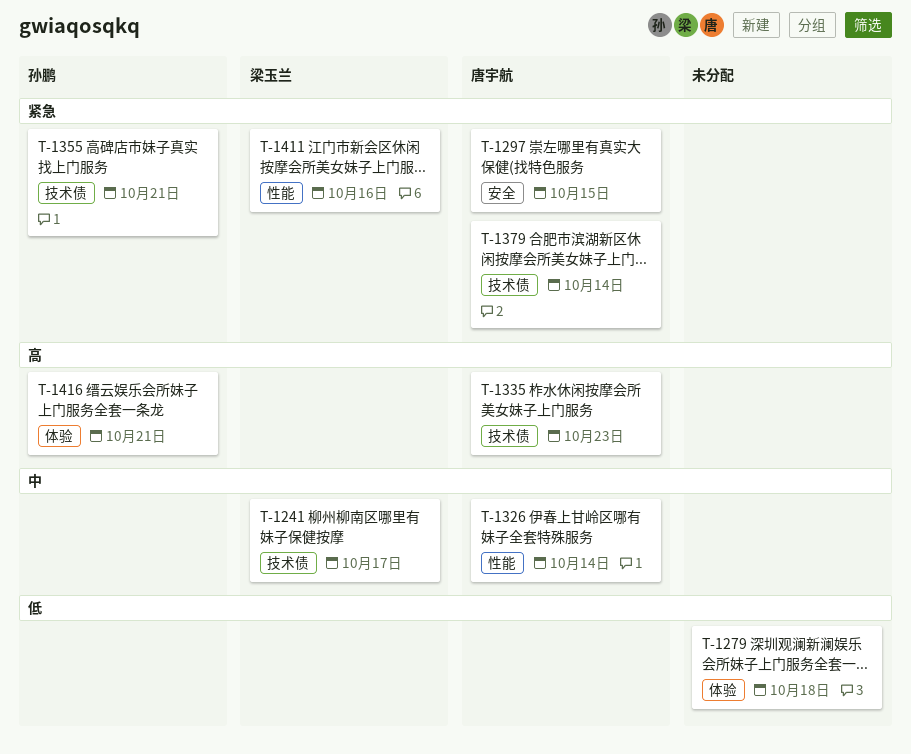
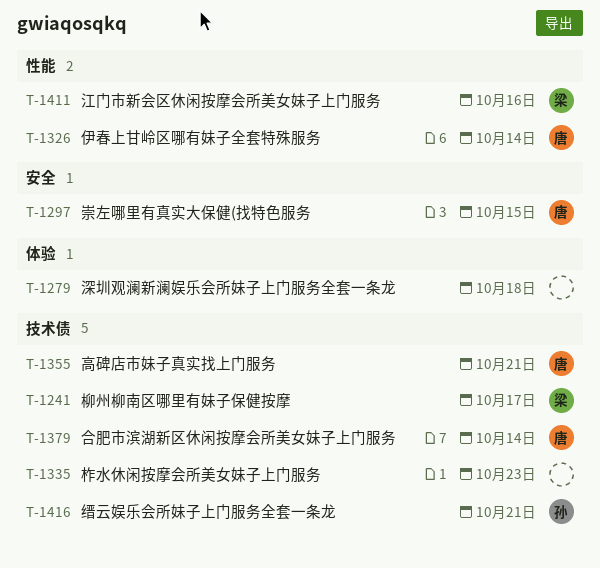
T-1335, owner: 唐宇航 -> none
T-1355, owner: 孙鹏 -> 唐宇航
T-1416, label: 体验 -> 技术债

